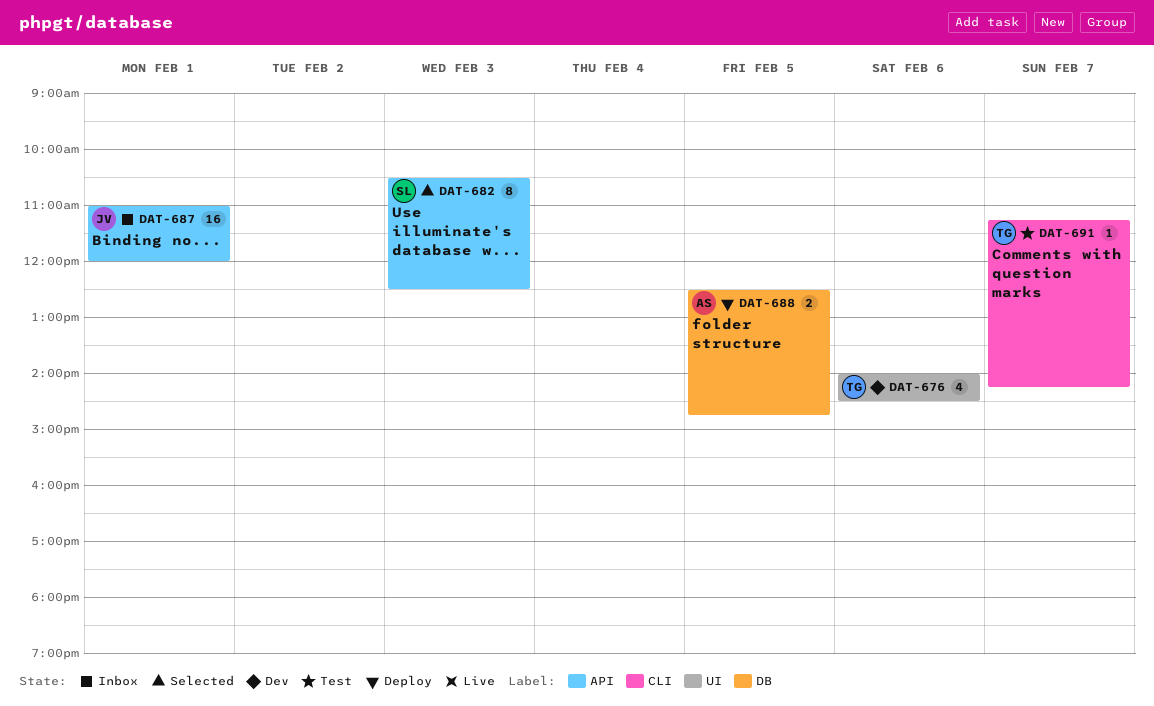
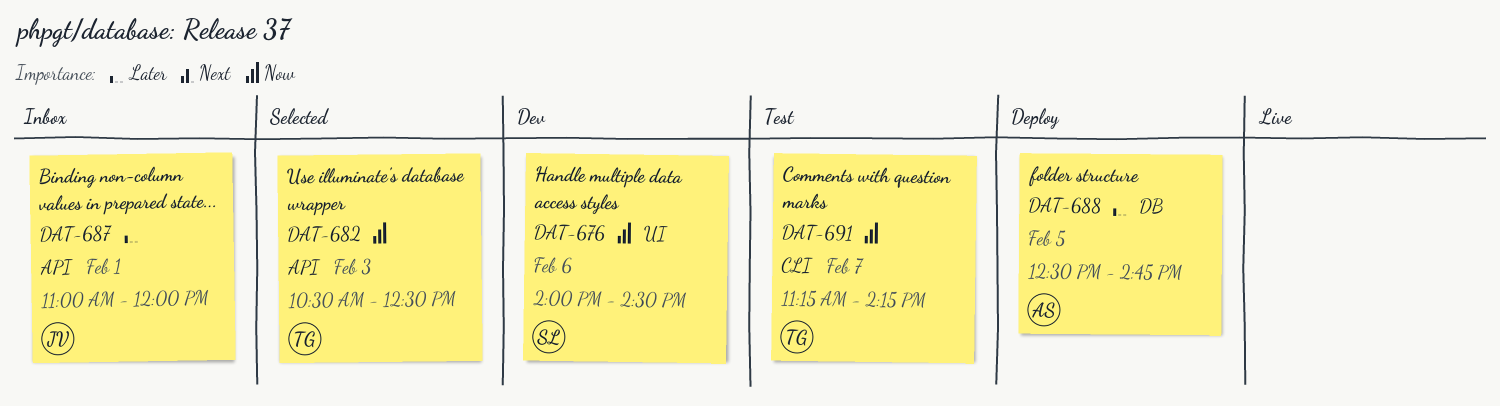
DAT-676, owner: TG -> SL
DAT-682, owner: SL -> TG

